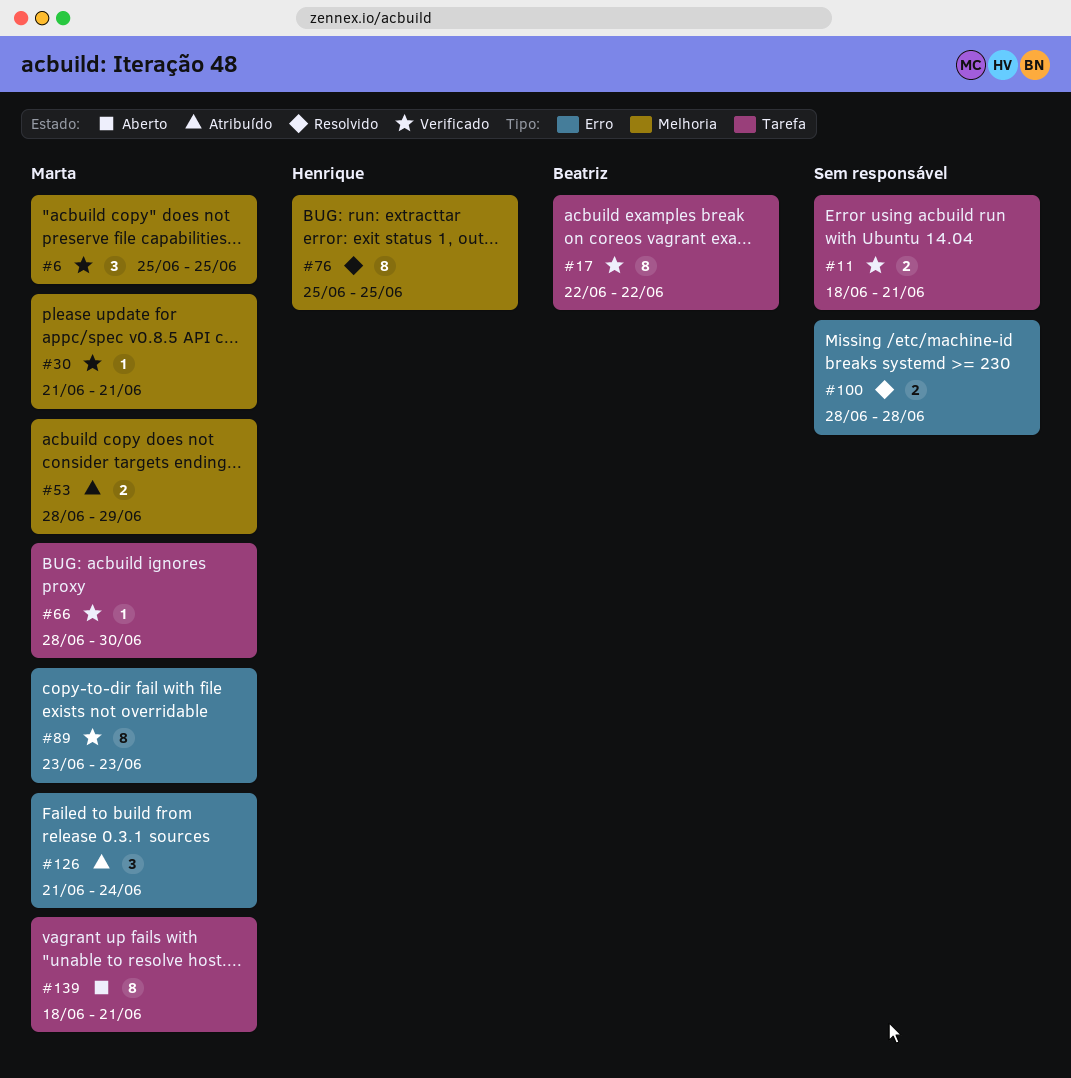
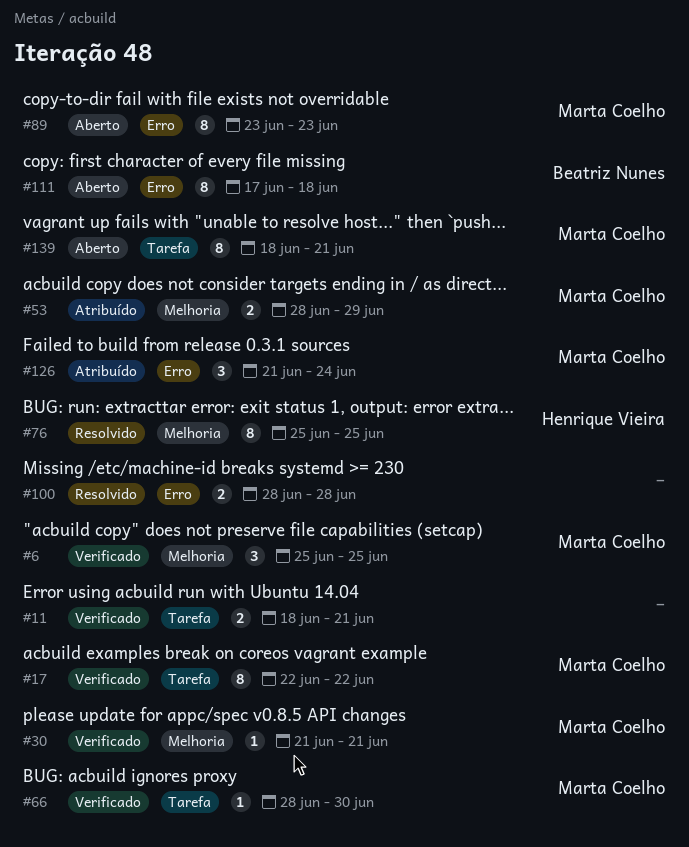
#17, owner: Beatriz Nunes -> Marta Coelho
#89, status: Verificado -> Aberto
#111: none -> present

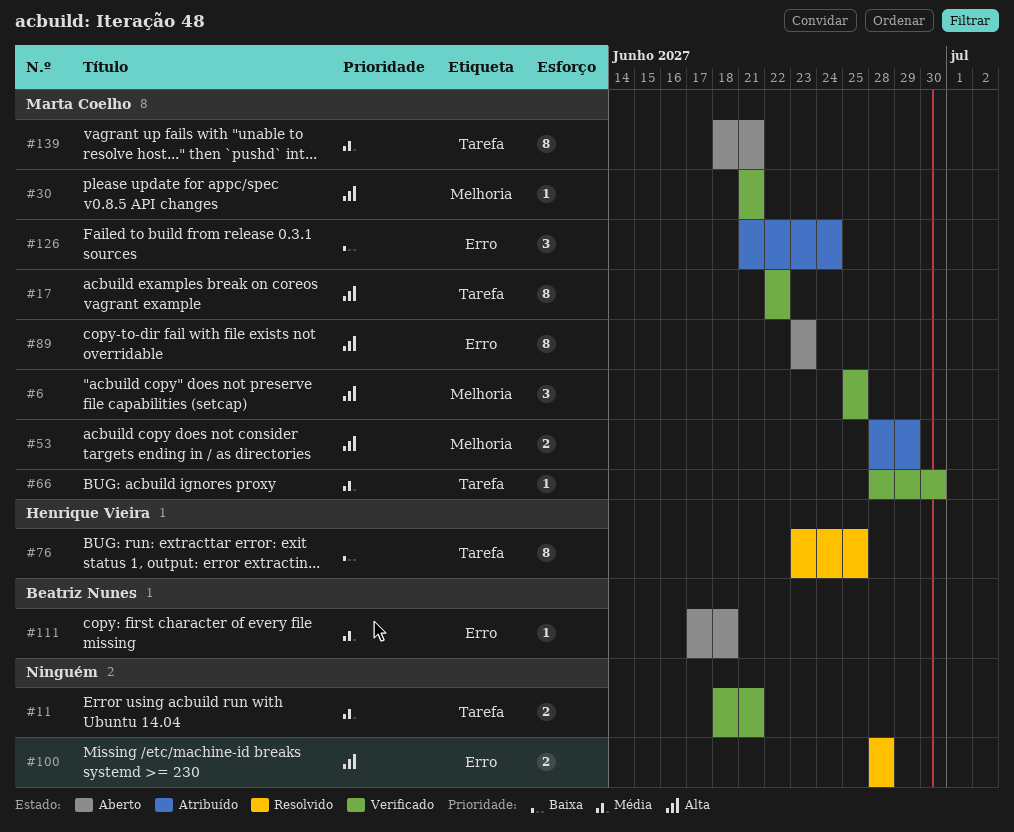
#76, label: Melhoria -> Tarefa
#76, start: Jun 25 -> Jun 23
#111, estimate: 8 -> 1

